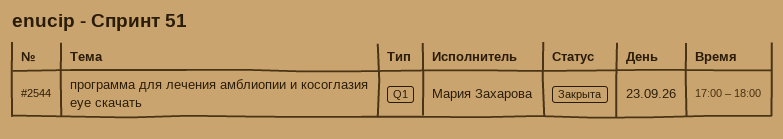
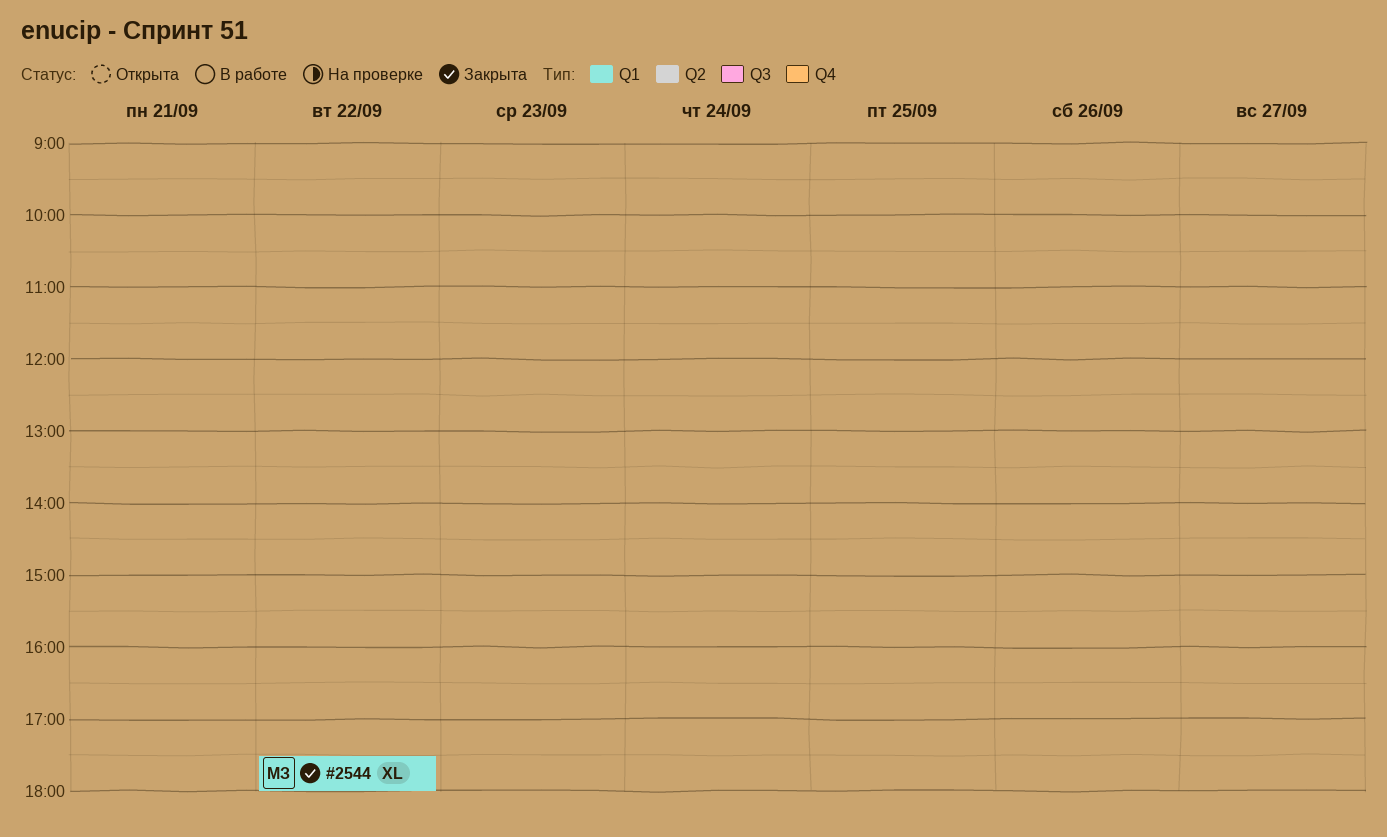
#2544, day: Sep 23 -> Sep 22
#2544, begins: 17:00 -> 17:30

